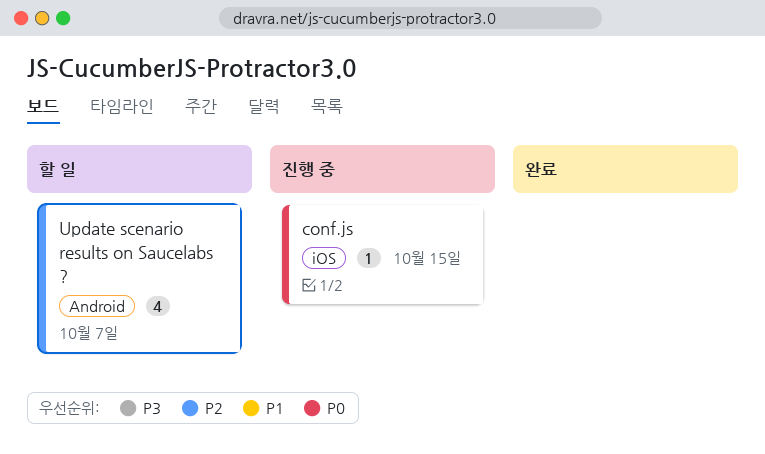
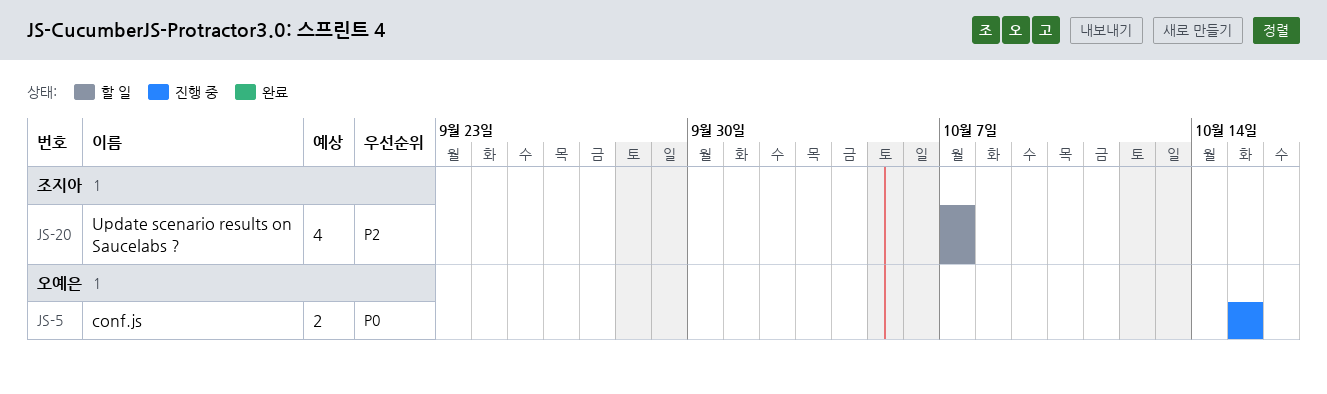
conf.js, estimate: 1 -> 2

